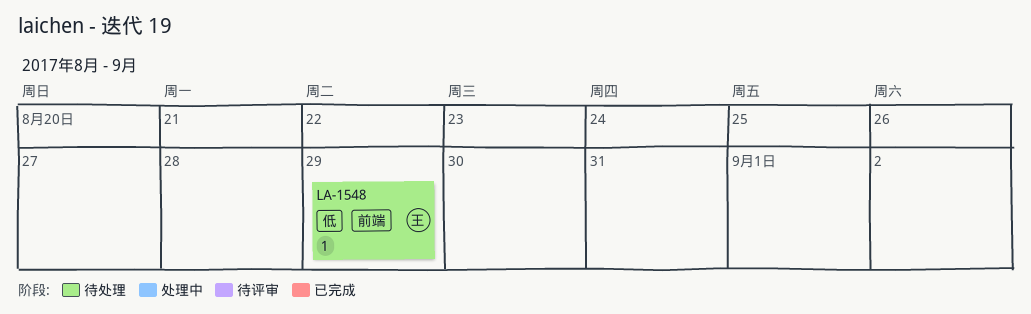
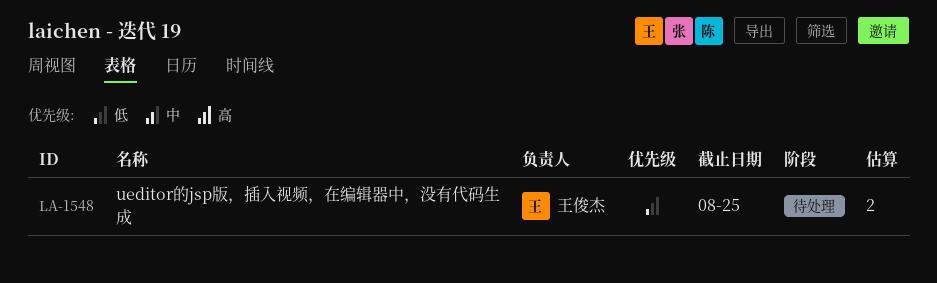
LA-1548, estimate: 1 -> 2
LA-1548, due: Aug 29 -> Aug 25

